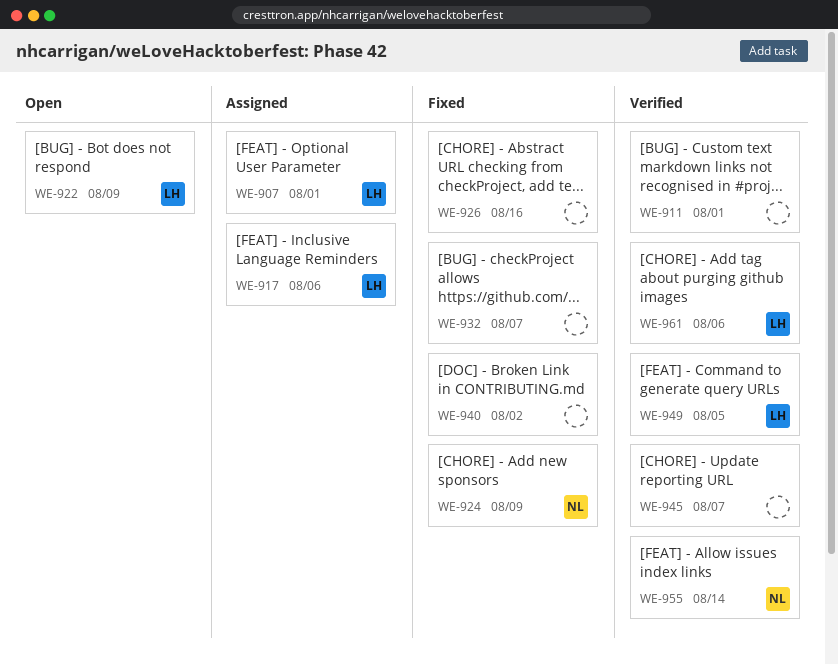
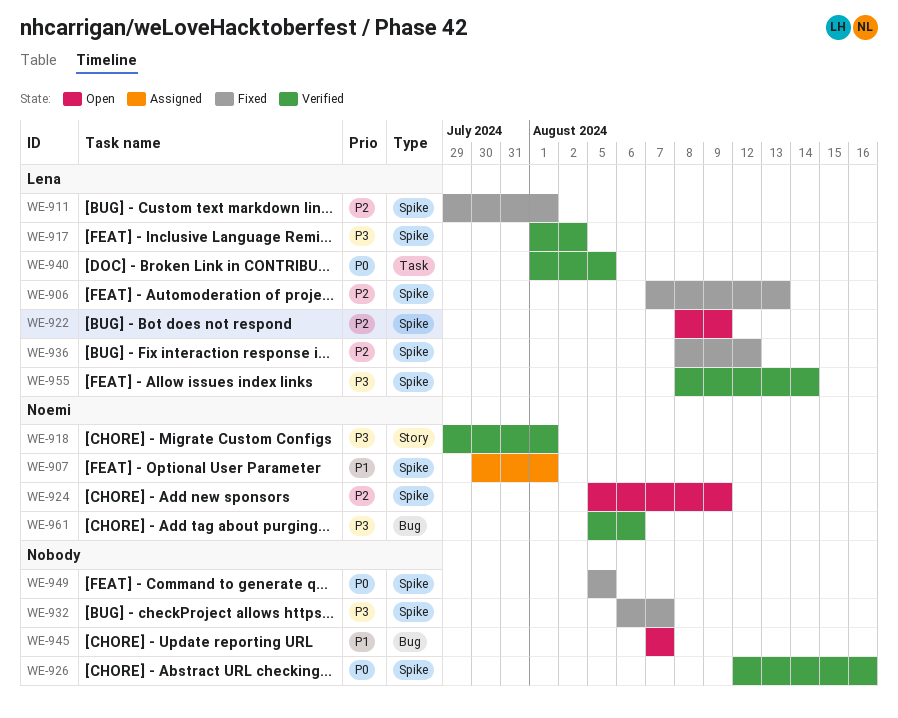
WE-906: none -> present
WE-907, owner: Lena -> Noemi
WE-911, status: Verified -> Fixed
WE-911, owner: none -> Lena
WE-917, status: Assigned -> Verified
WE-917, due: Aug 6 -> Aug 2
WE-918: none -> present
WE-924, status: Fixed -> Open
WE-926, status: Fixed -> Verified
WE-936: none -> present
WE-940, status: Fixed -> Verified
WE-940, owner: none -> Lena
WE-940, due: Aug 2 -> Aug 5
WE-945, status: Verified -> Open
WE-949, status: Verified -> Fixed
WE-949, owner: Lena -> none
WE-955, owner: Noemi -> Lena
WE-961, owner: Lena -> Noemi

